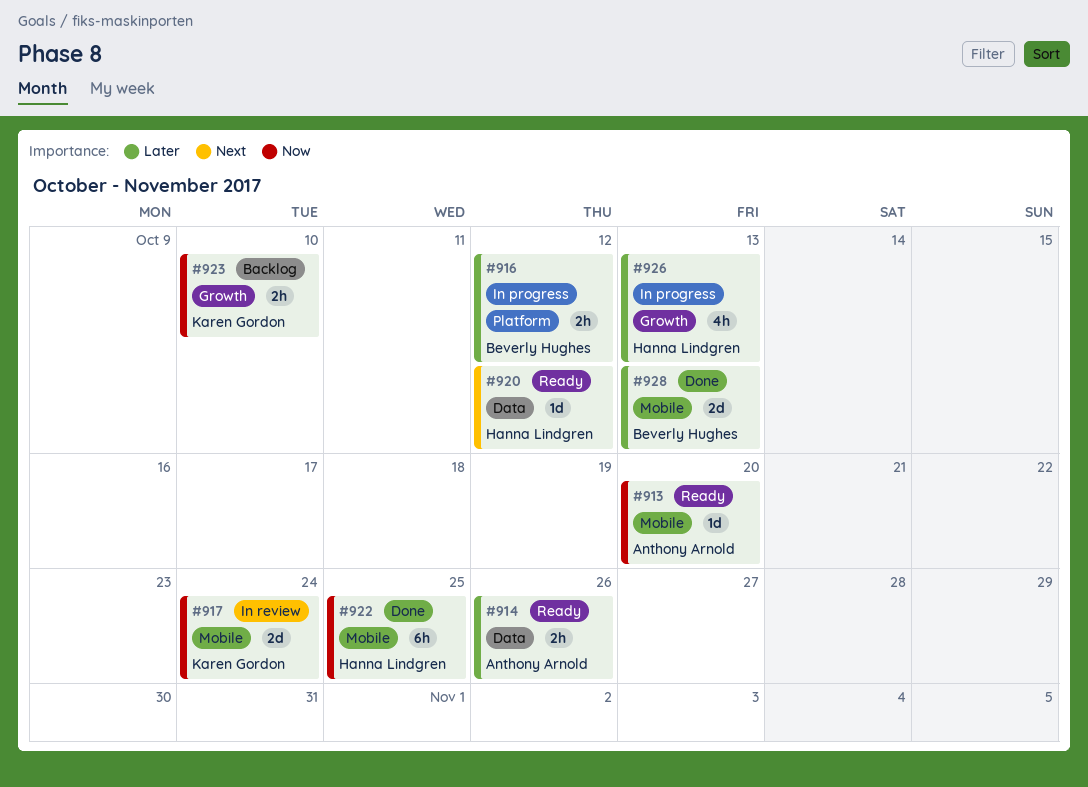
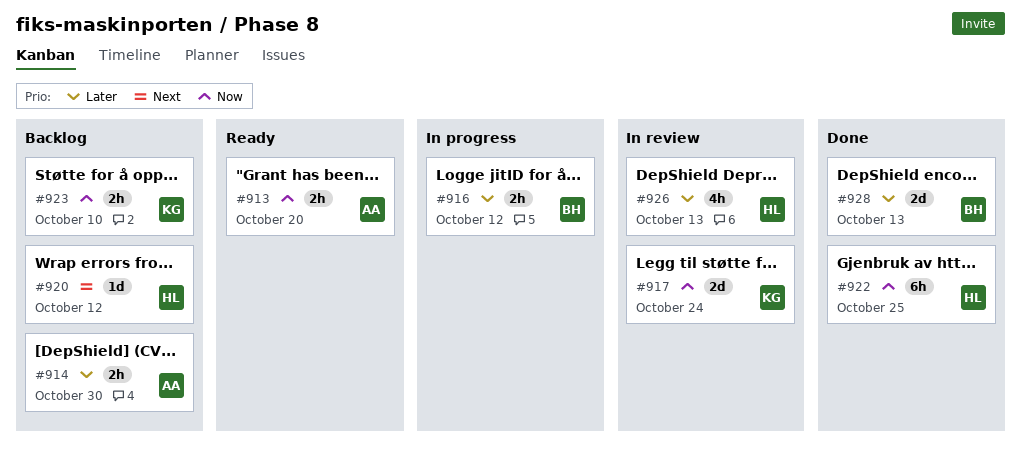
#913, estimate: 1d -> 2h
#914, status: Ready -> Backlog
#914, due: Oct 26 -> Oct 30
#920, status: Ready -> Backlog
#926, status: In progress -> In review

